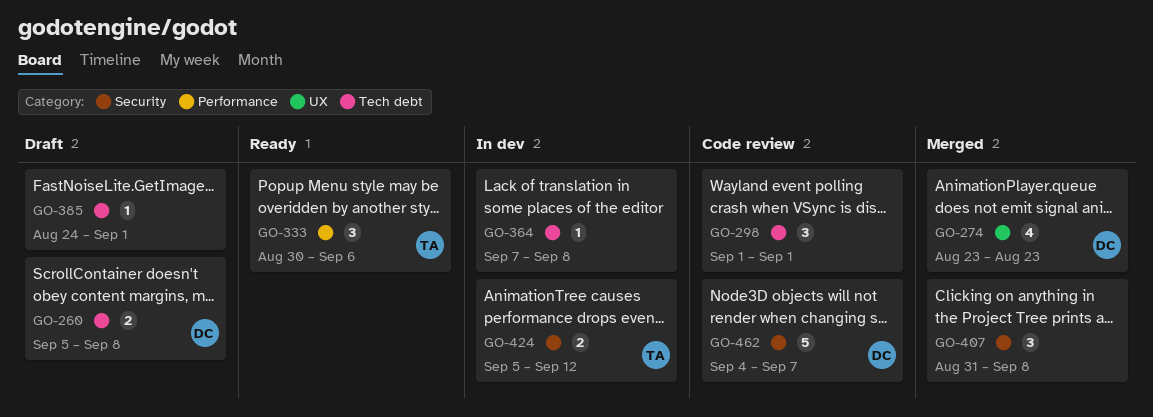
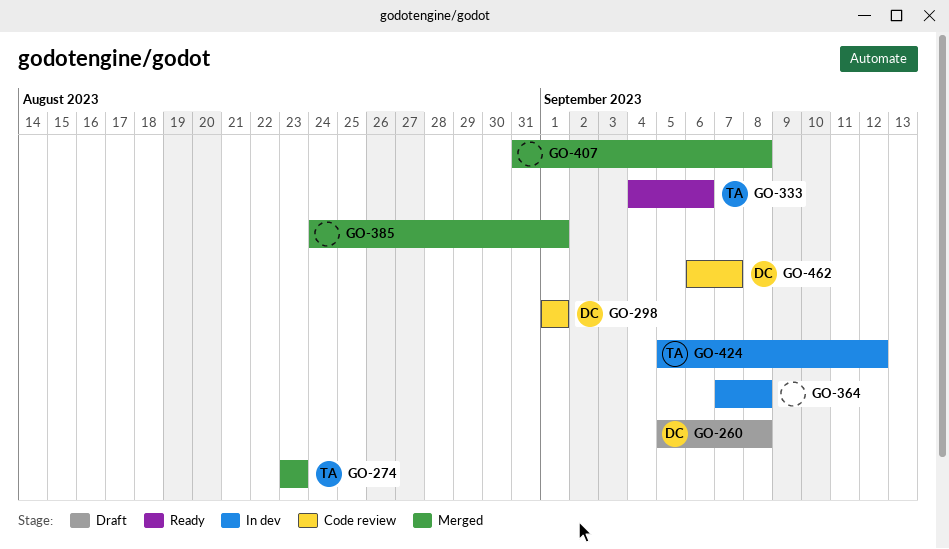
GO-274, owner: DC -> TA
GO-298, owner: none -> DC
GO-333, start: Aug 30 -> Sep 4
GO-385, status: Draft -> Merged
GO-462, start: Sep 4 -> Sep 6

